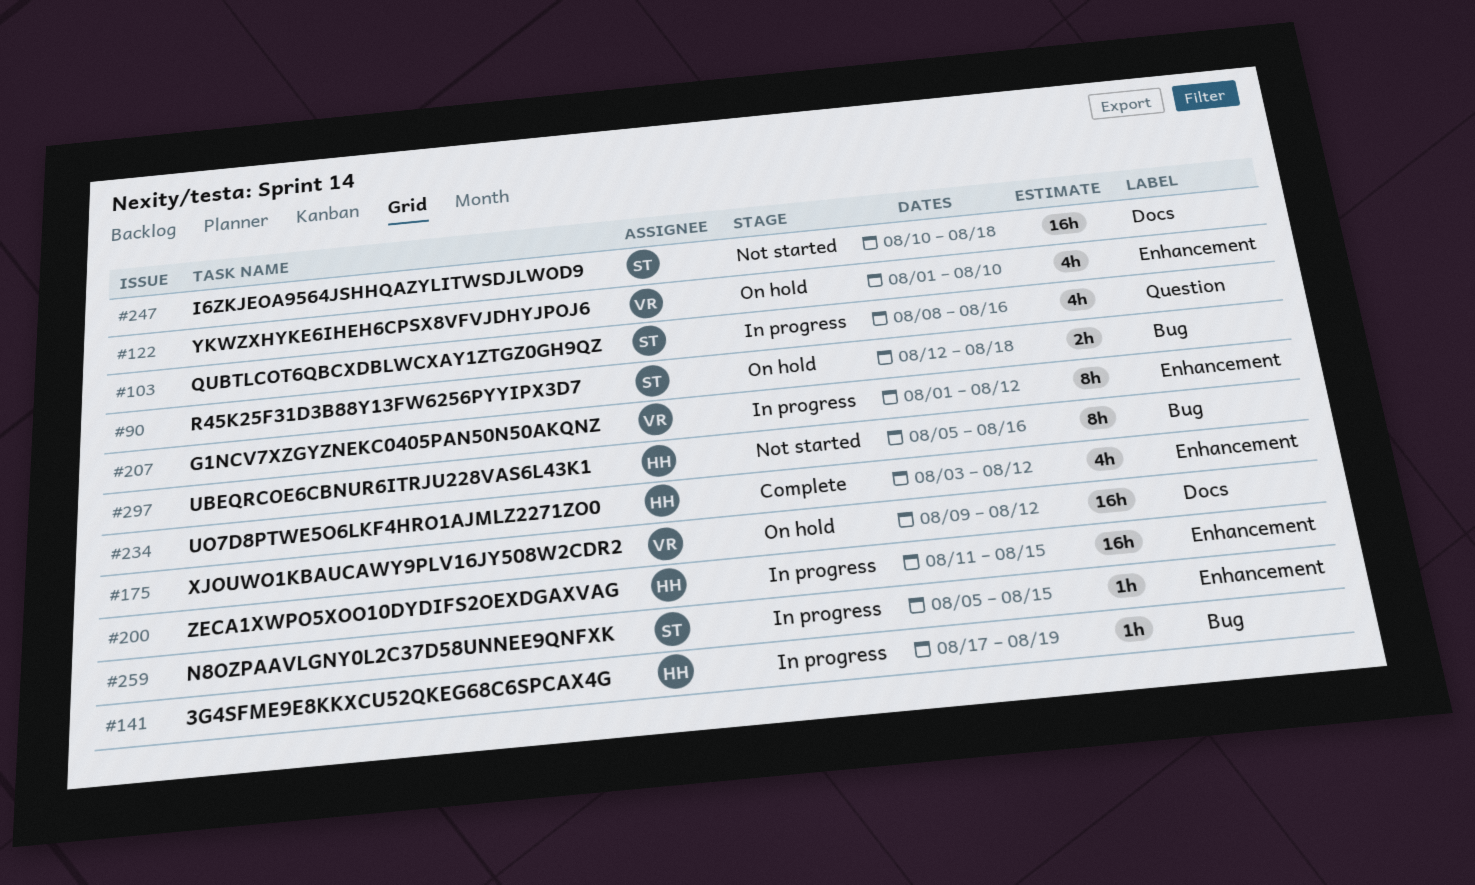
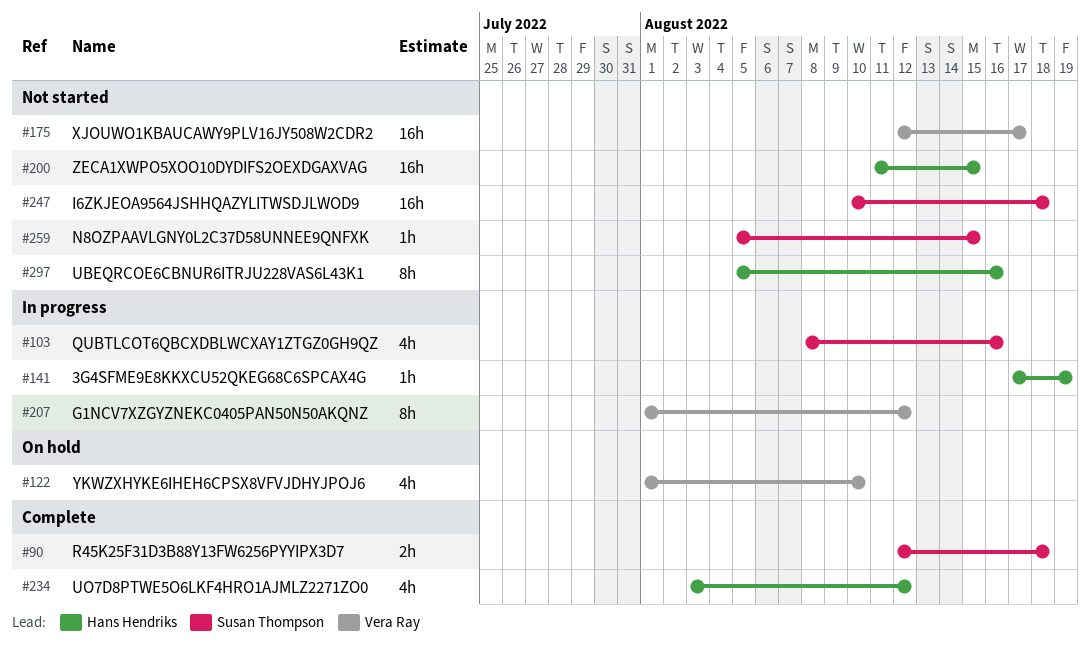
#90, status: On hold -> Complete
#175, status: On hold -> Not started
#175, start: Aug 9 -> Aug 12
#175, due: Aug 12 -> Aug 17
#200, status: In progress -> Not started
#259, status: In progress -> Not started

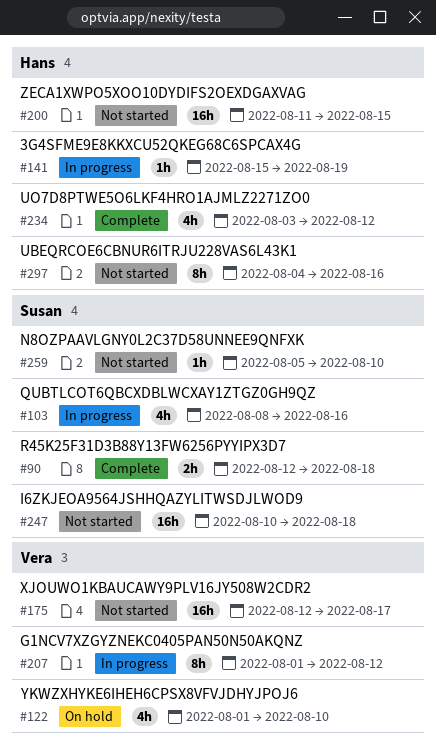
#141, start: Aug 17 -> Aug 15
#259, due: Aug 15 -> Aug 10
#297, start: Aug 5 -> Aug 4

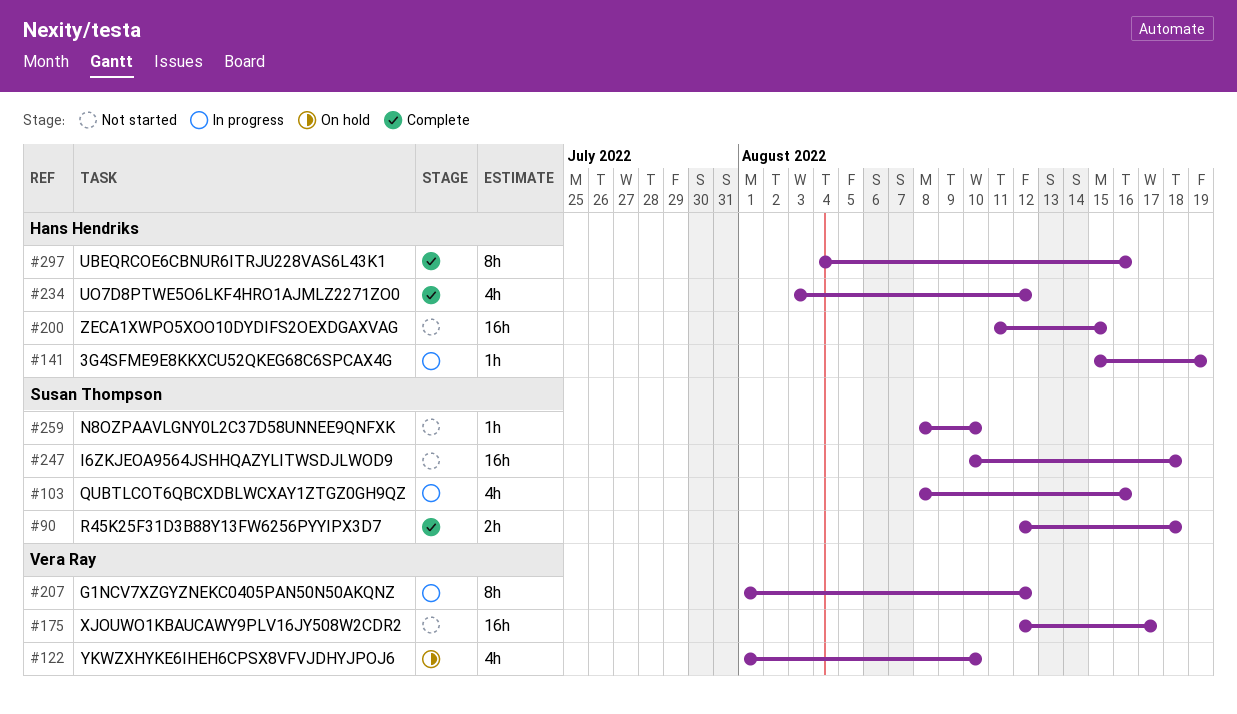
#259, start: Aug 5 -> Aug 8
#297, status: Not started -> Complete

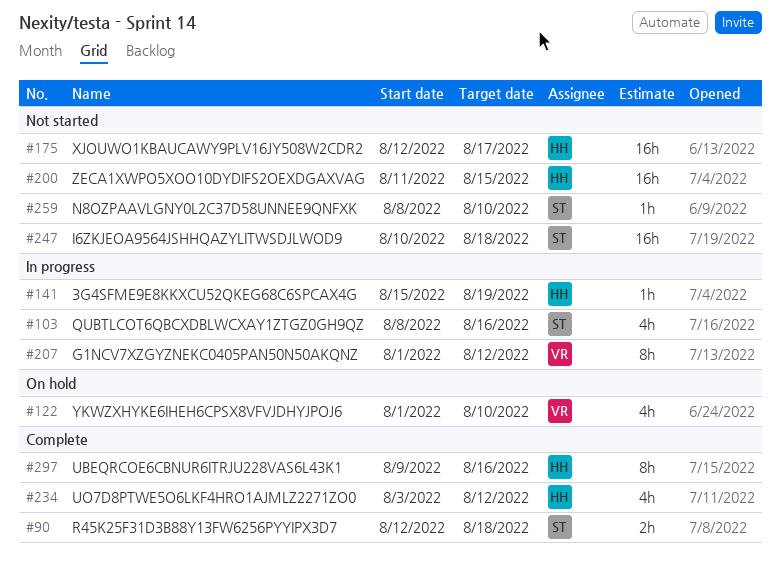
#175, owner: Vera Ray -> Hans Hendriks
#297, start: Aug 4 -> Aug 9

